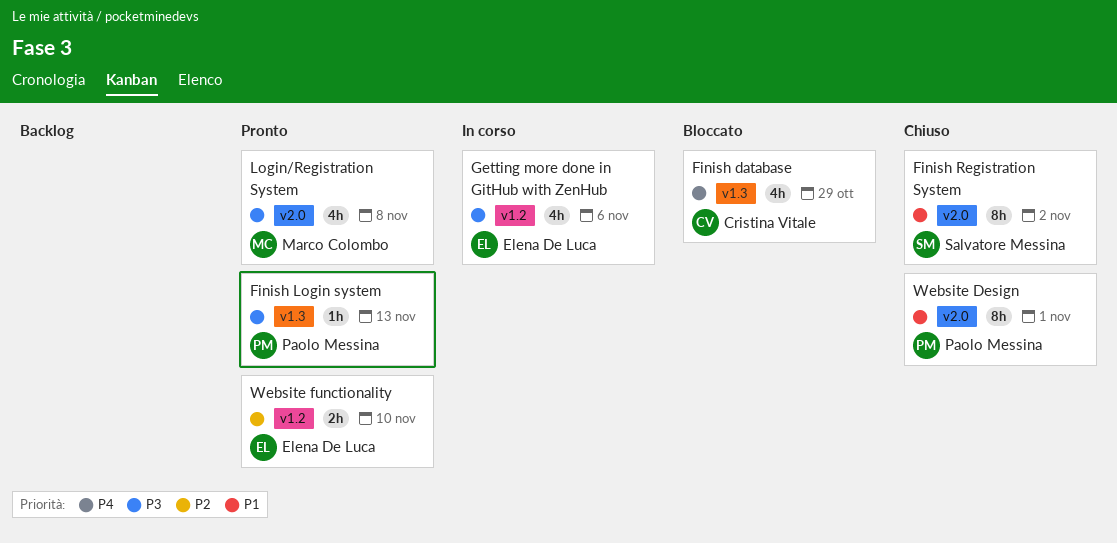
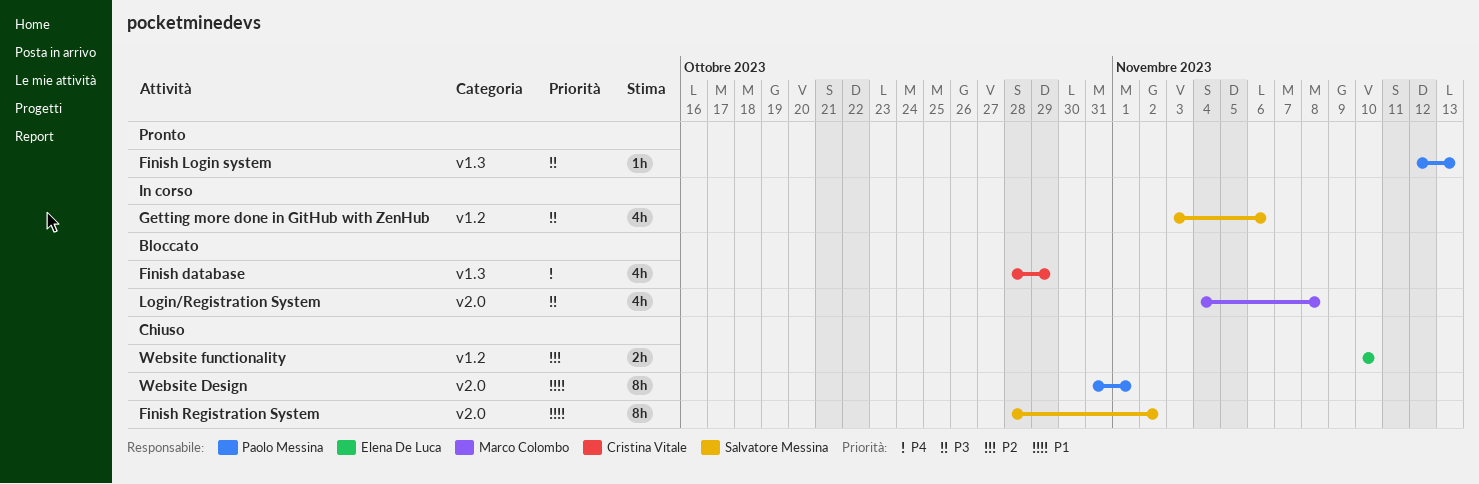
Getting more done in GitHub with ZenHub, owner: Elena De Luca -> Salvatore Messina
Login/Registration System, status: Pronto -> Bloccato
Website functionality, status: Pronto -> Chiuso

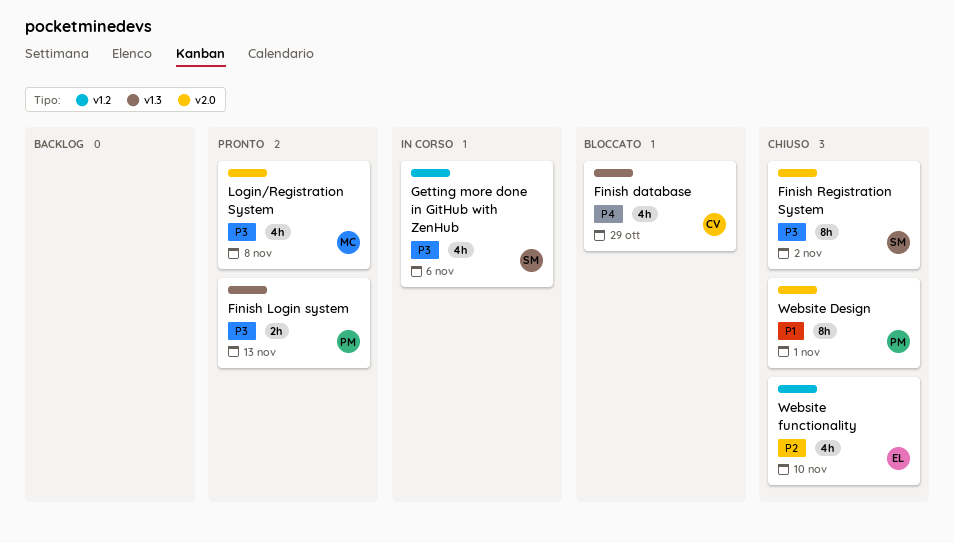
Finish Login system, estimate: 1h -> 2h
Finish Registration System, priority: P1 -> P3
Login/Registration System, status: Bloccato -> Pronto
Website functionality, estimate: 2h -> 4h

